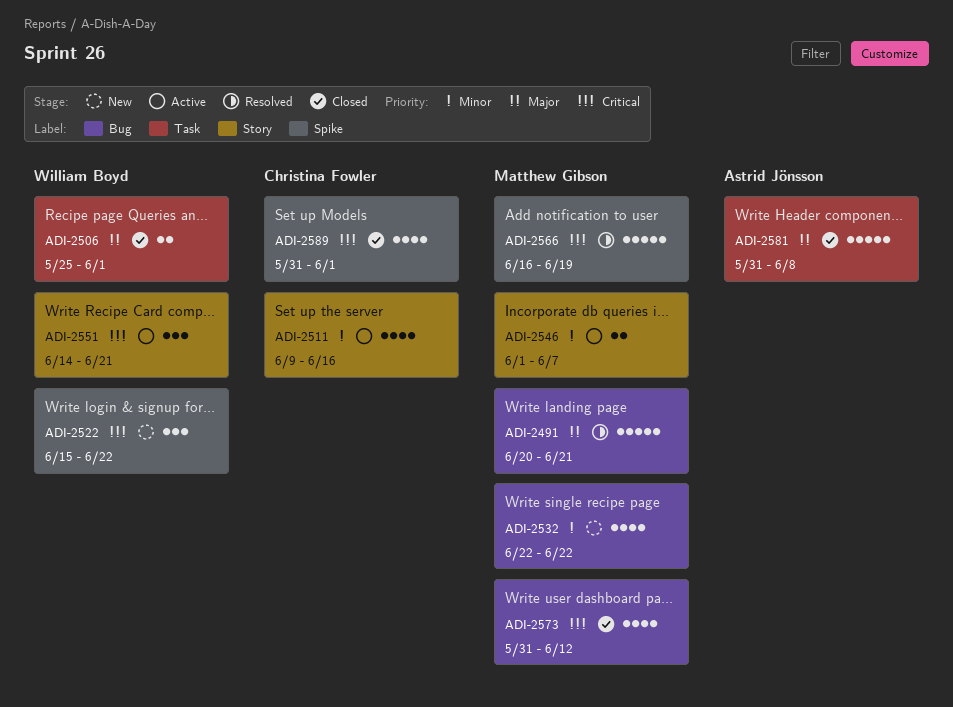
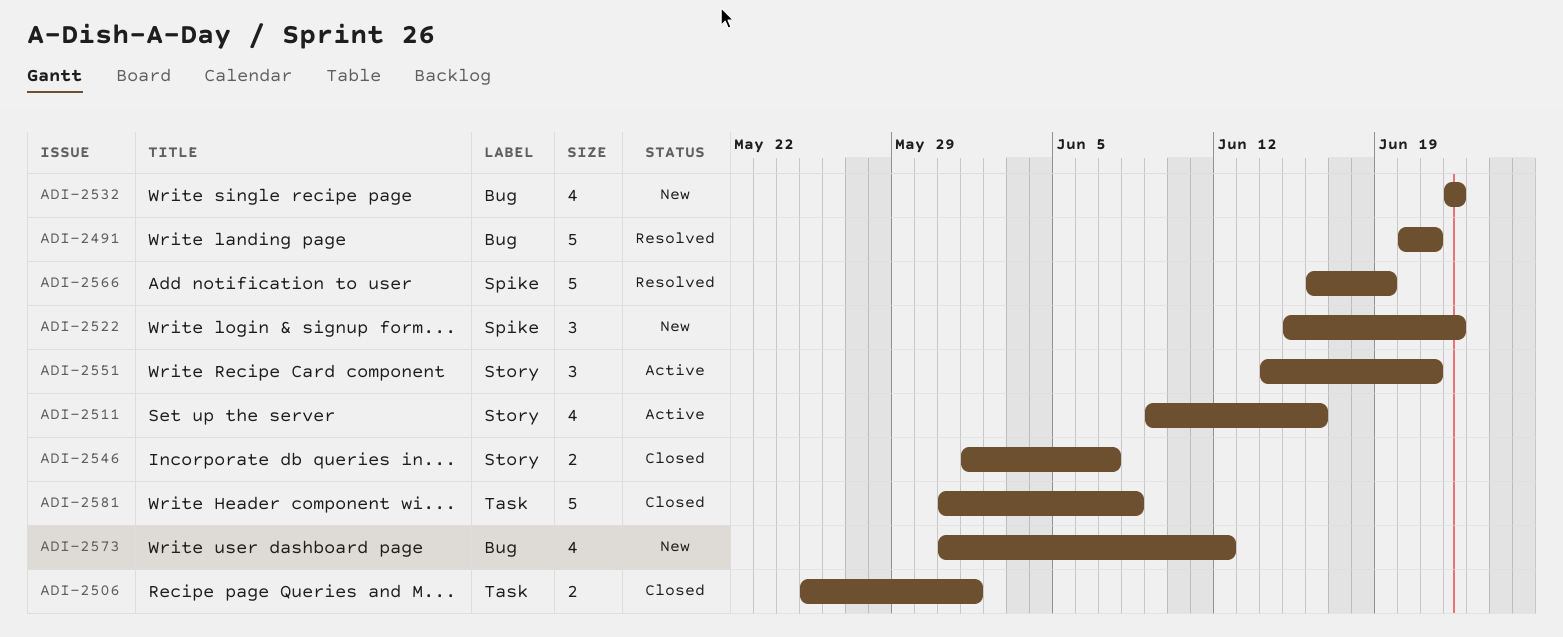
ADI-2546, status: Active -> Closed
ADI-2573, status: Closed -> New
ADI-2589: present -> none

